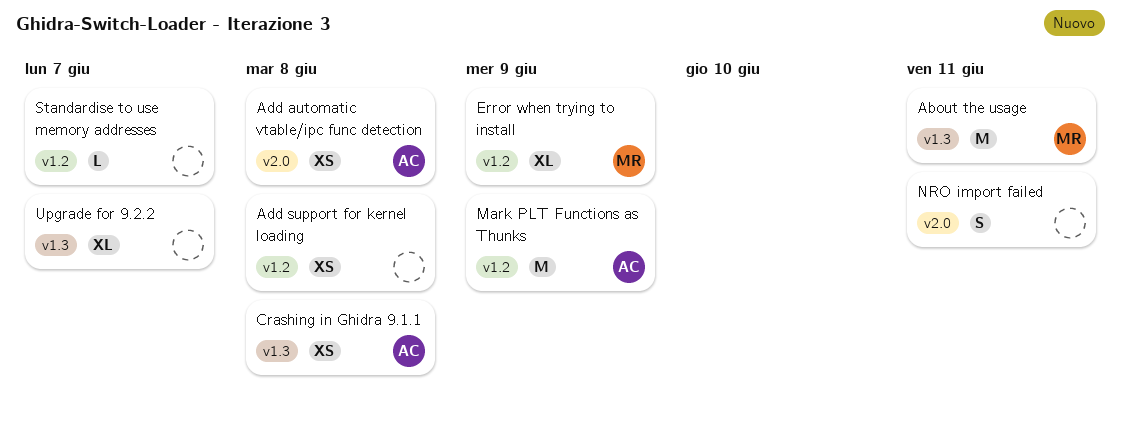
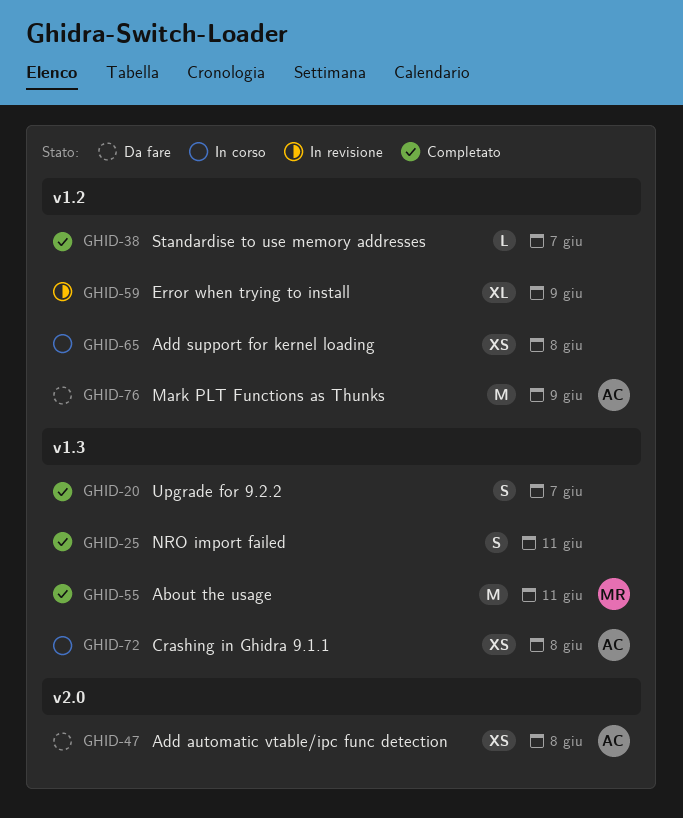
Error when trying to install, owner: MR -> none
NRO import failed, label: v2.0 -> v1.3
Upgrade for 9.2.2, estimate: XL -> S

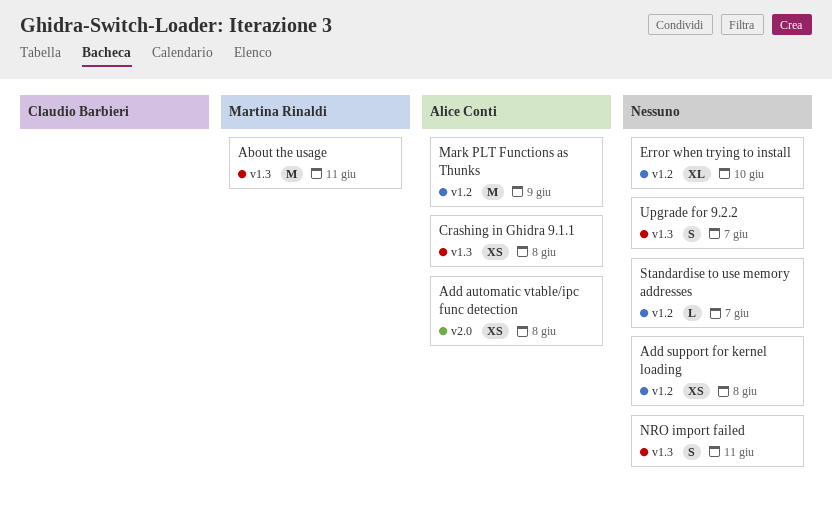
Error when trying to install, due: Jun 9 -> Jun 10

